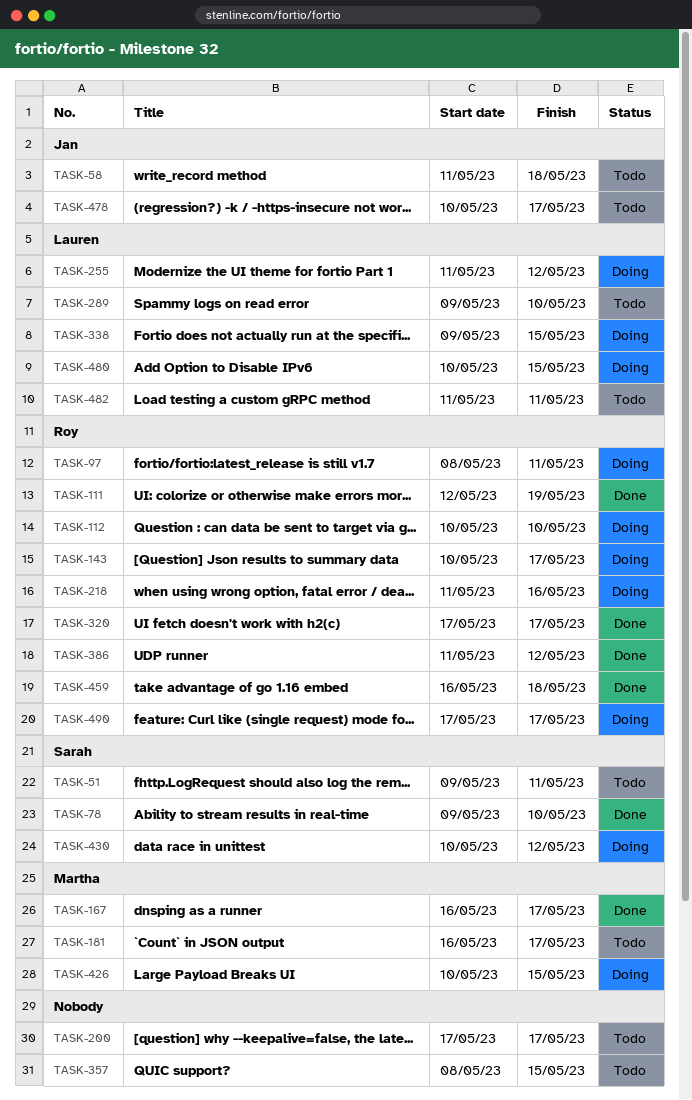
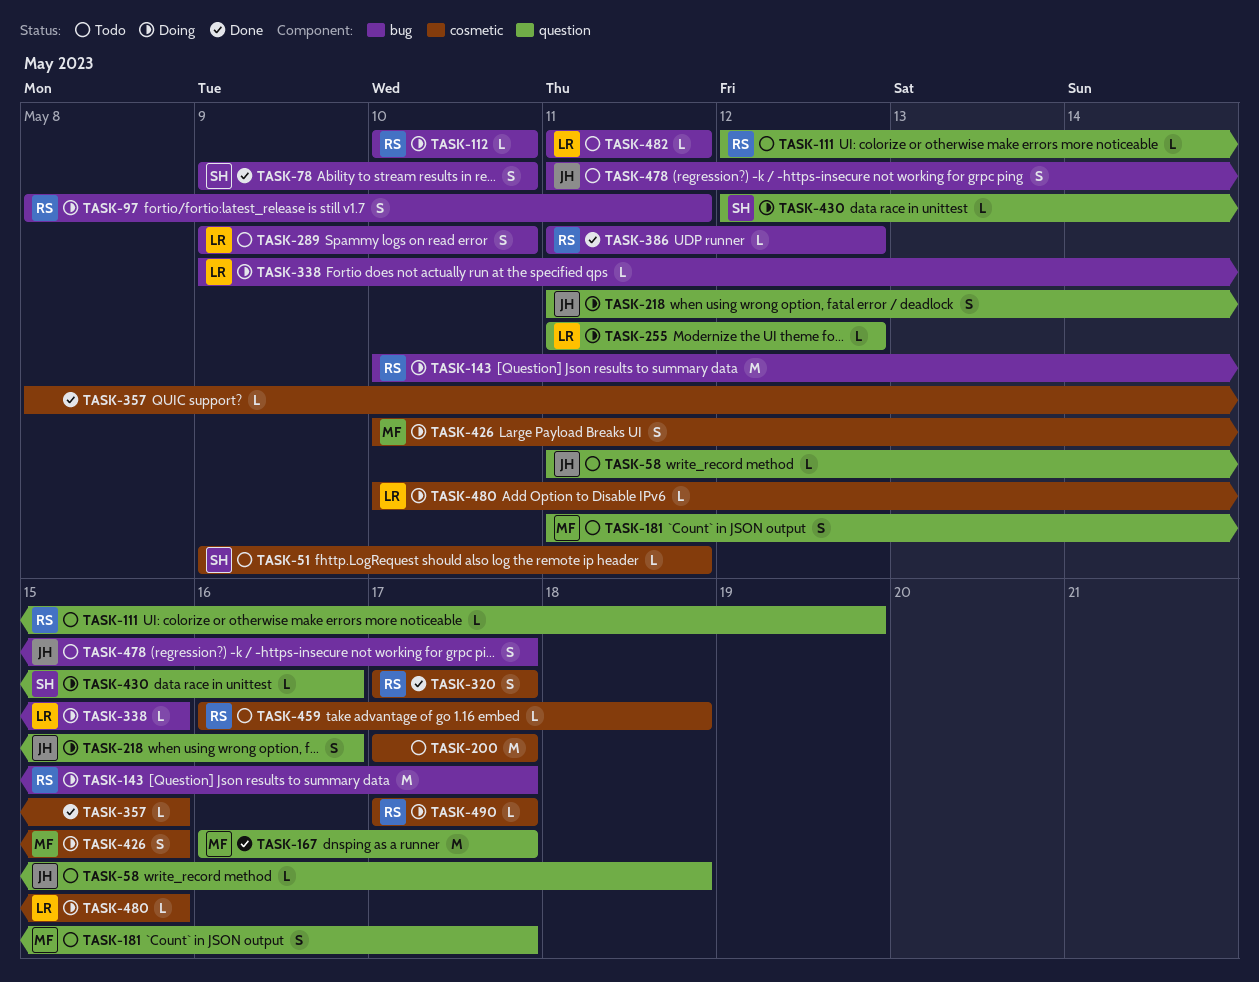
TASK-111, status: Done -> Todo
TASK-181, start: May 16 -> May 11
TASK-218, owner: Roy -> Jan
TASK-357, status: Todo -> Done
TASK-430, start: May 10 -> May 12
TASK-430, due: May 12 -> May 16
TASK-459, status: Done -> Todo
TASK-478, start: May 10 -> May 11

